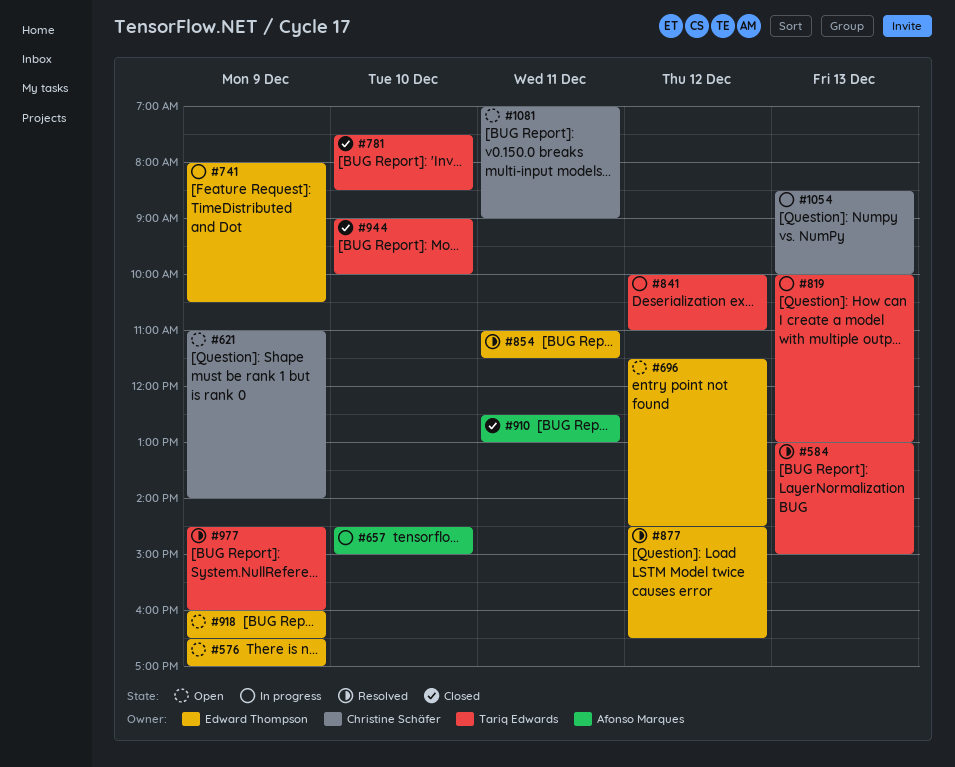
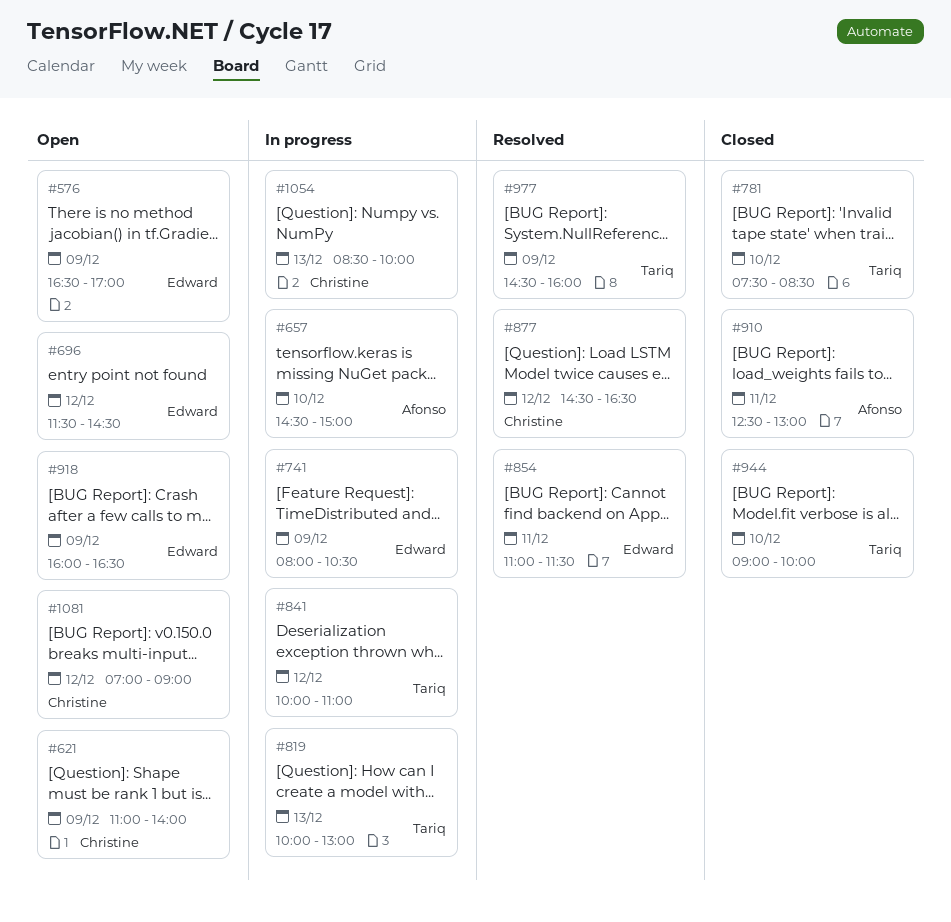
#584: present -> none
#877, owner: Edward Thompson -> Christine Schäfer
#1081, day: Dec 11 -> Dec 12

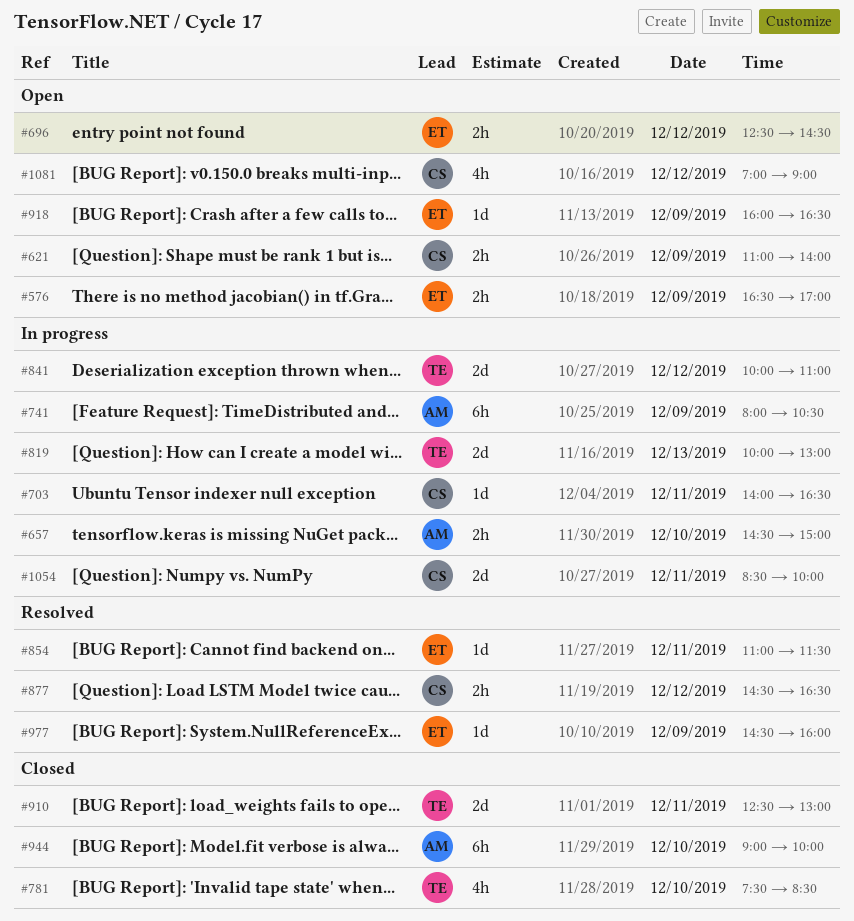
#696, begins: 11:30 -> 12:30
#703: none -> present
#741, owner: Edward -> Afonso
#910, owner: Afonso -> Tariq
#944, owner: Tariq -> Afonso
#977, owner: Tariq -> Edward
#1054, day: Dec 13 -> Dec 11

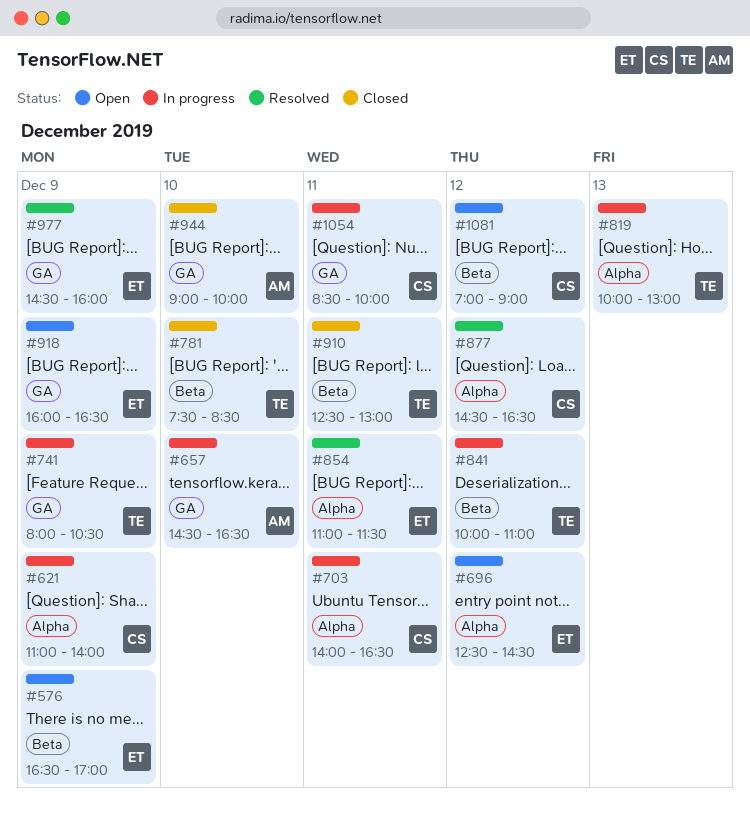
#621, status: Open -> In progress
#657, ends: 15:00 -> 16:30
#741, owner: AM -> TE

